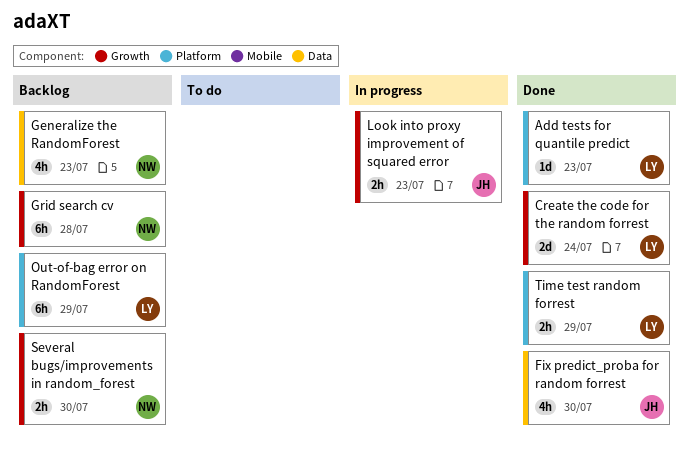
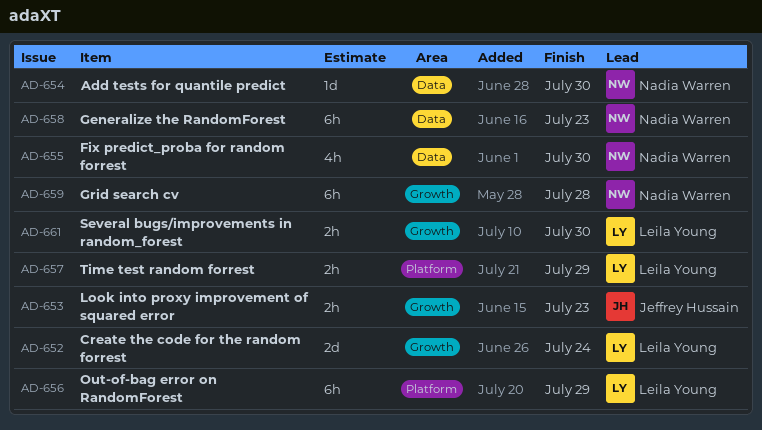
Add tests for quantile predict, owner: Leila Young -> Nadia Warren
Add tests for quantile predict, label: Platform -> Data
Add tests for quantile predict, due: Jul 23 -> Jul 30
Fix predict_proba for random forrest, owner: Jeffrey Hussain -> Nadia Warren
Generalize the RandomForest, estimate: 4h -> 6h
Several bugs/improvements in random_forest, owner: Nadia Warren -> Leila Young

